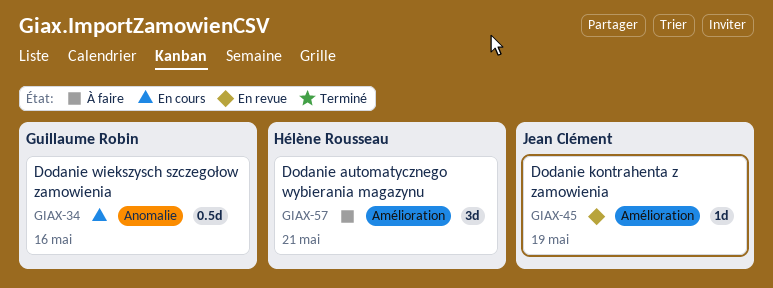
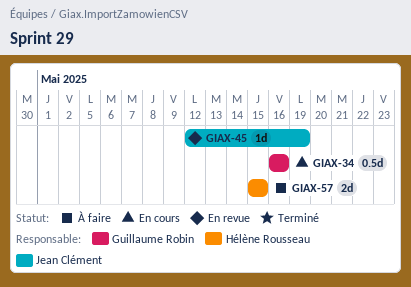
GIAX-57, estimate: 3d -> 2d
GIAX-57, due: May 21 -> May 15

